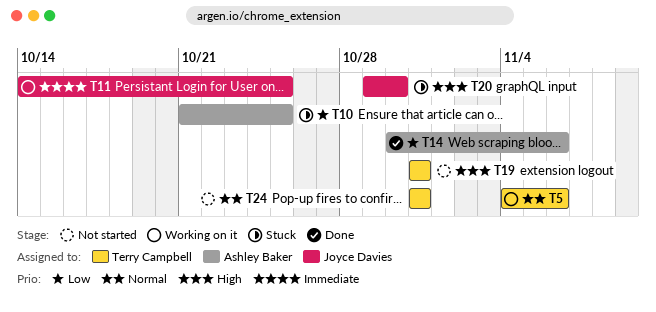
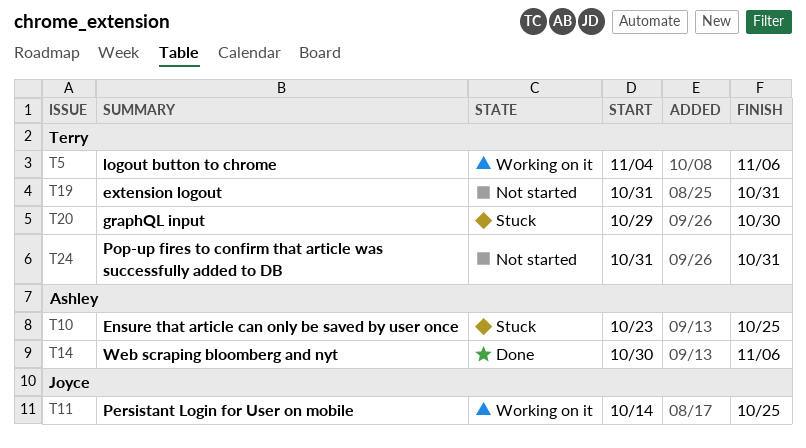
T10, start: Oct 21 -> Oct 23
T20, owner: Joyce Davies -> Terry Campbell

